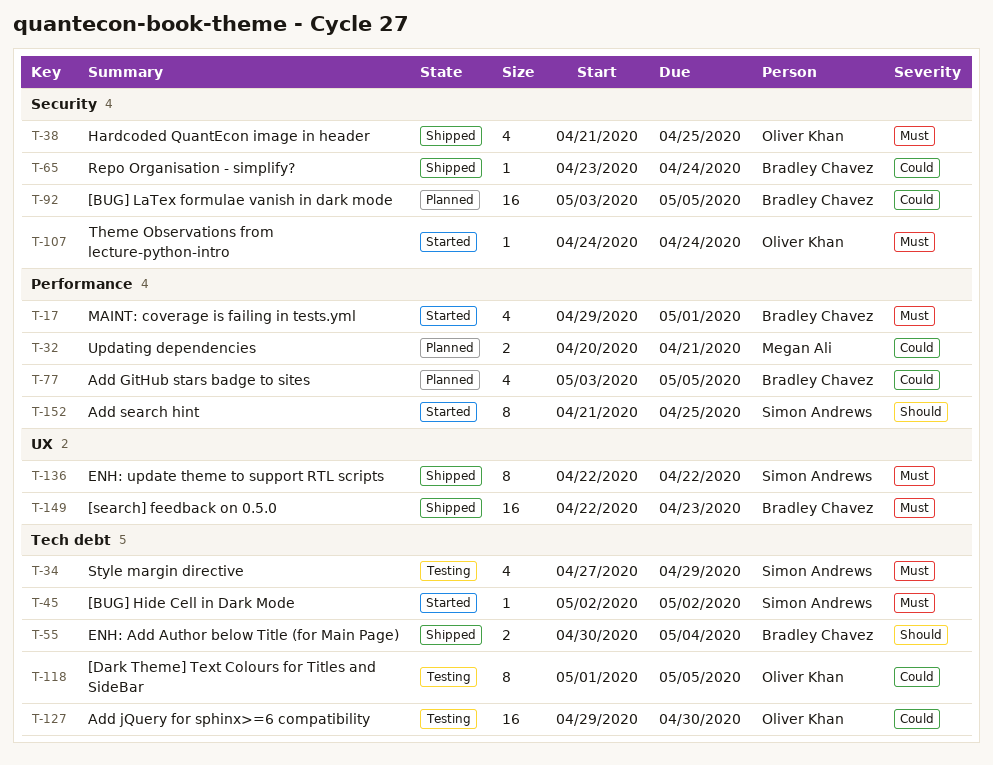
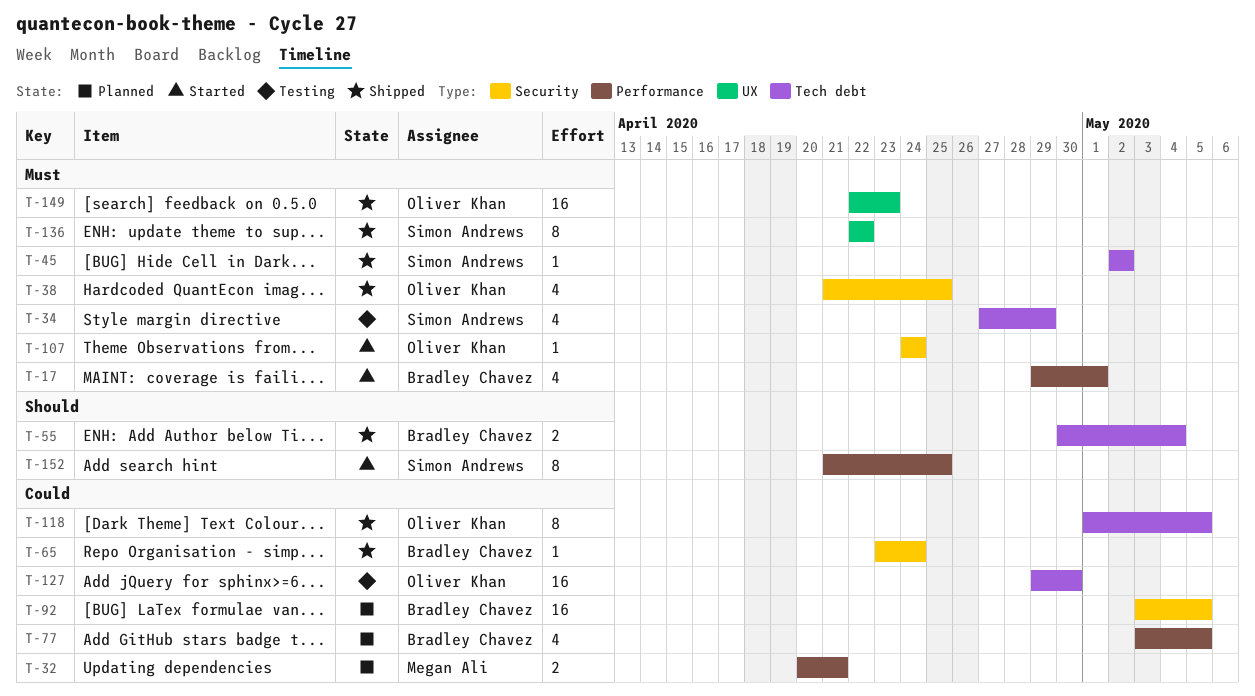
T-45, status: Started -> Shipped
T-118, status: Testing -> Shipped
T-149, owner: Bradley Chavez -> Oliver Khan

